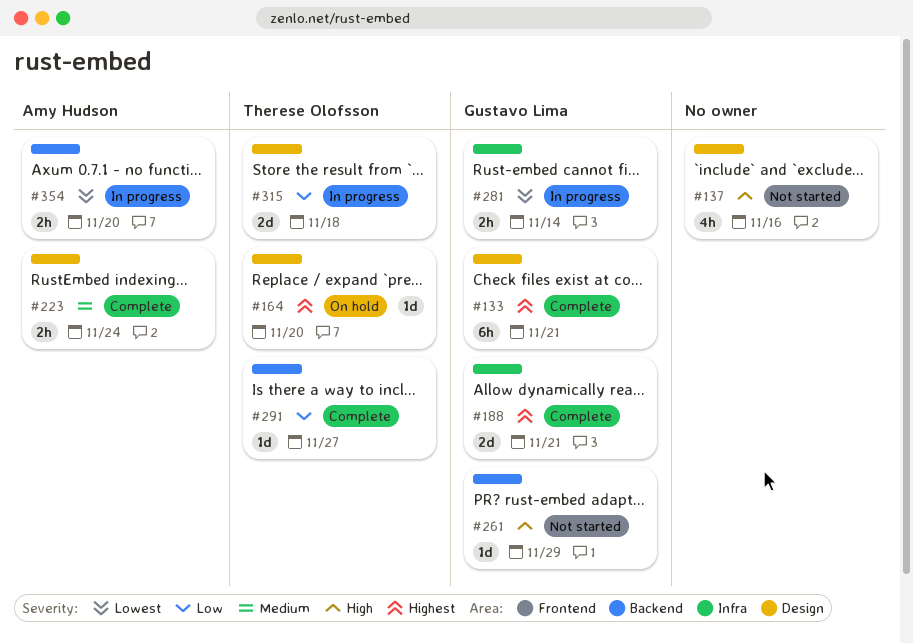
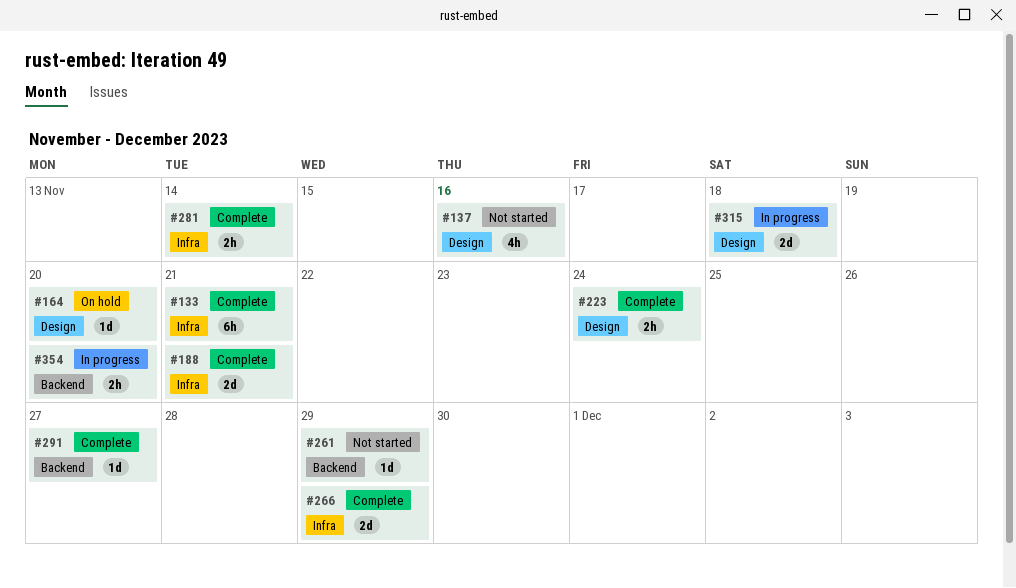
#133, label: Design -> Infra
#266: none -> present
#281, status: In progress -> Complete

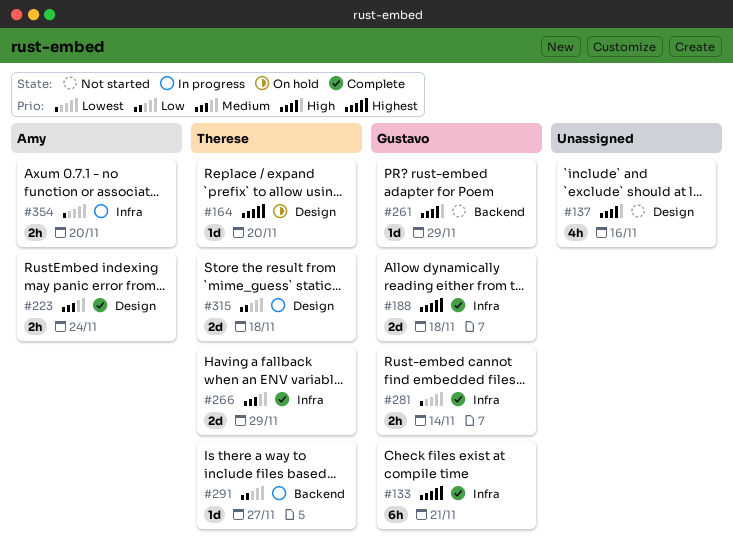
#188, due: Nov 21 -> Nov 18
#291, status: Complete -> In progress
#354, label: Backend -> Infra

